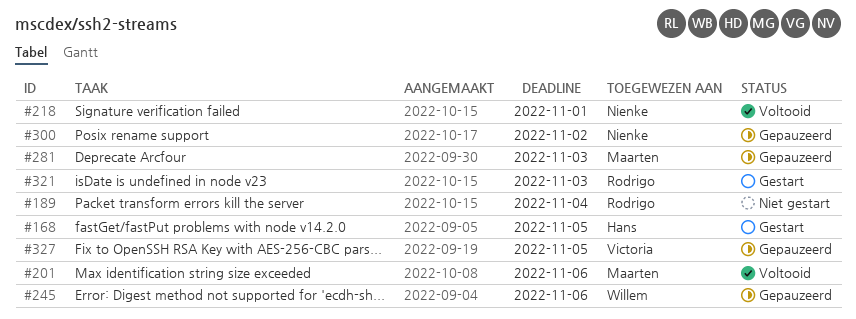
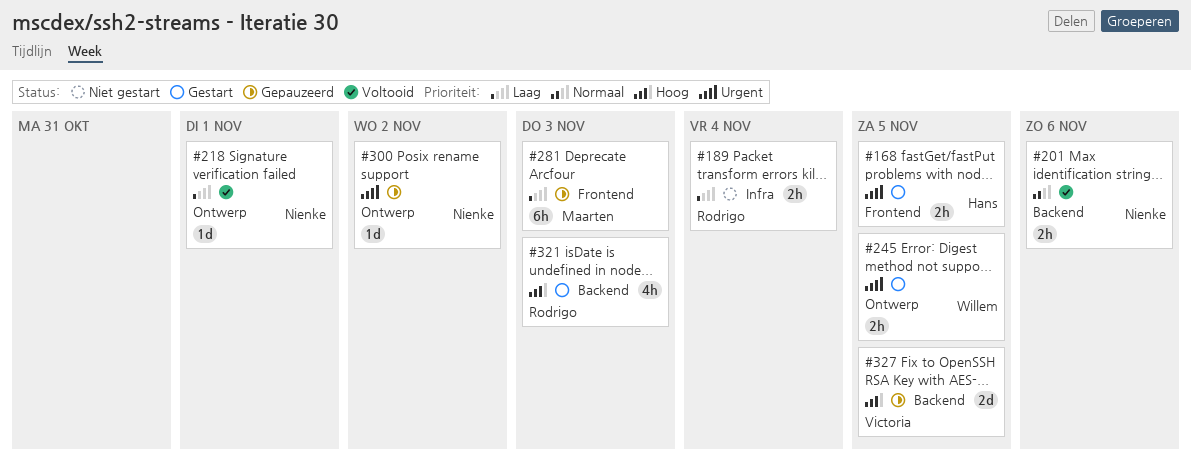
#201, owner: Maarten -> Nienke
#245, status: Gepauzeerd -> Gestart
#245, due: Nov 6 -> Nov 5

